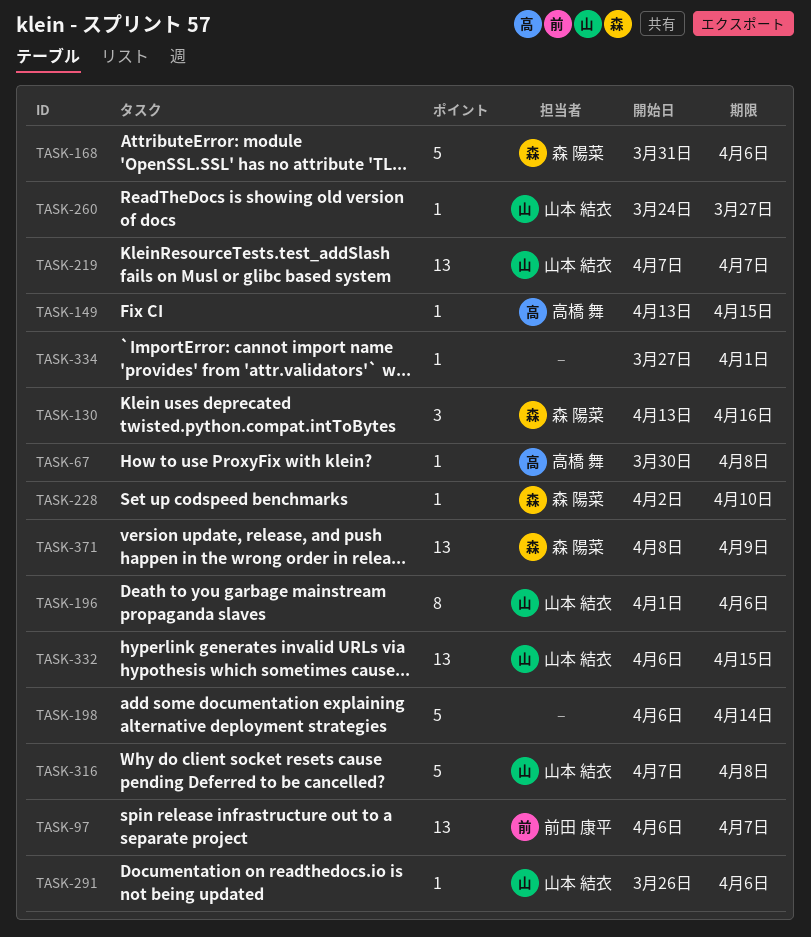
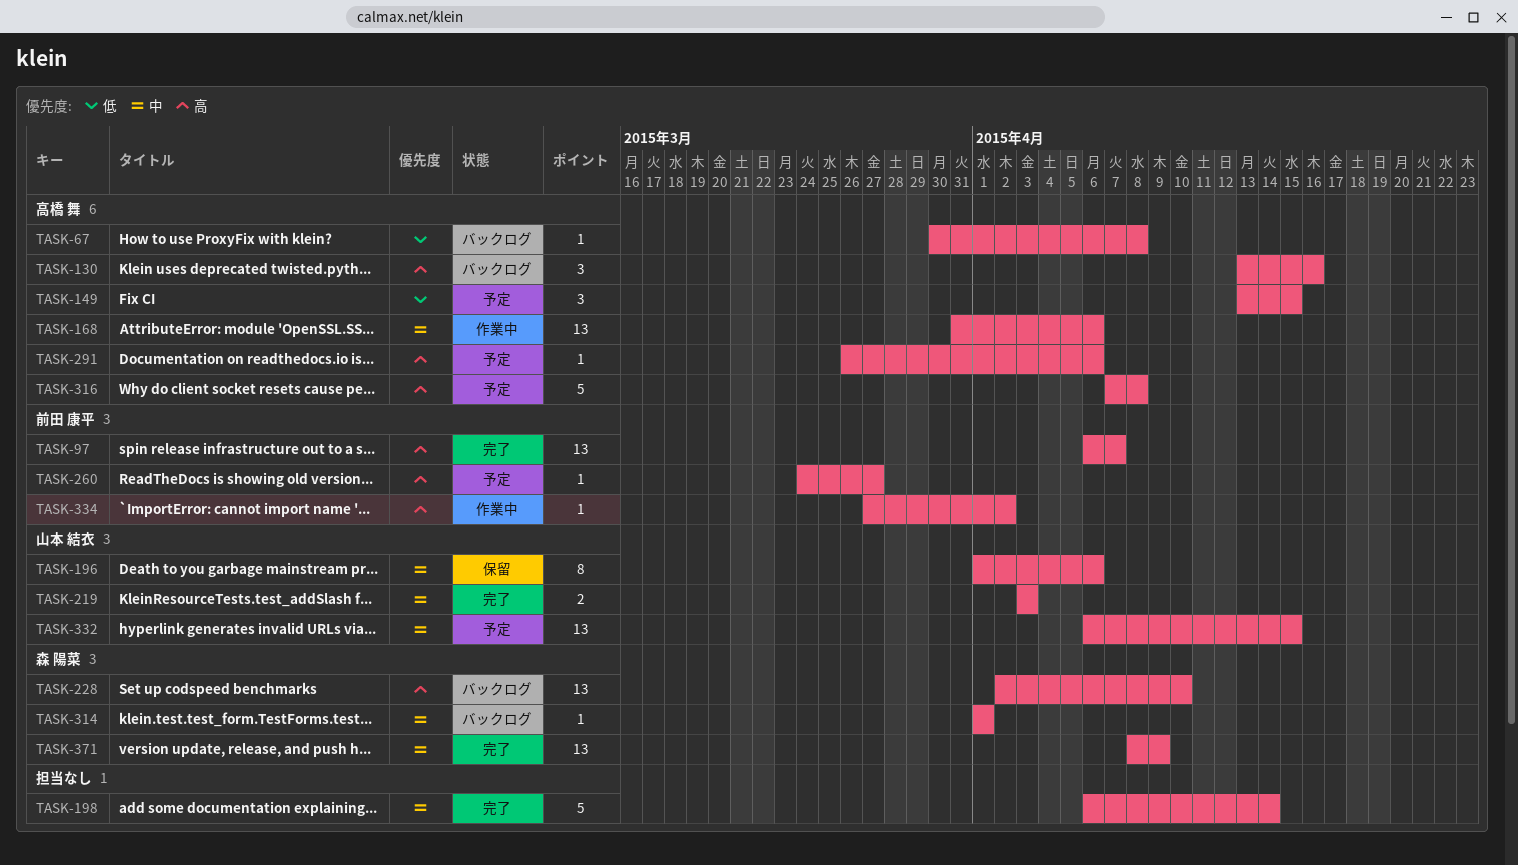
TASK-130, owner: 森 陽菜 -> 高橋 舞
TASK-149, estimate: 1 -> 3
TASK-168, owner: 森 陽菜 -> 高橋 舞
TASK-168, estimate: 5 -> 13
TASK-219, estimate: 13 -> 2
TASK-219, start: Apr 7 -> Apr 3
TASK-219, due: Apr 7 -> Apr 3
TASK-228, estimate: 1 -> 13
TASK-260, owner: 山本 結衣 -> 前田 康平
TASK-291, owner: 山本 結衣 -> 高橋 舞
TASK-314: none -> present
TASK-316, owner: 山本 結衣 -> 高橋 舞
TASK-334, owner: none -> 前田 康平
TASK-334, due: Apr 1 -> Apr 2

